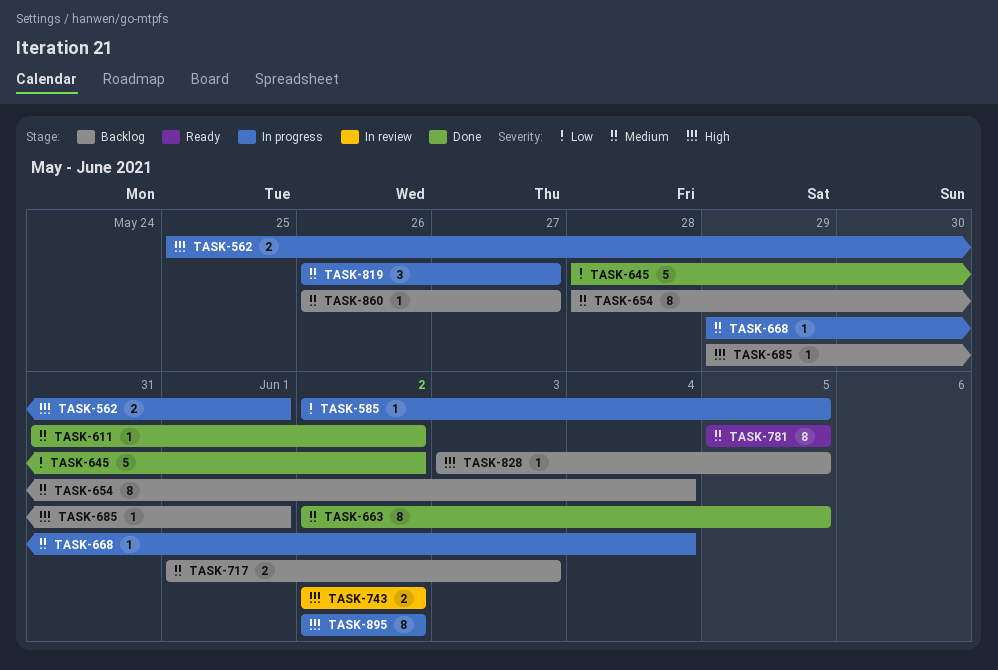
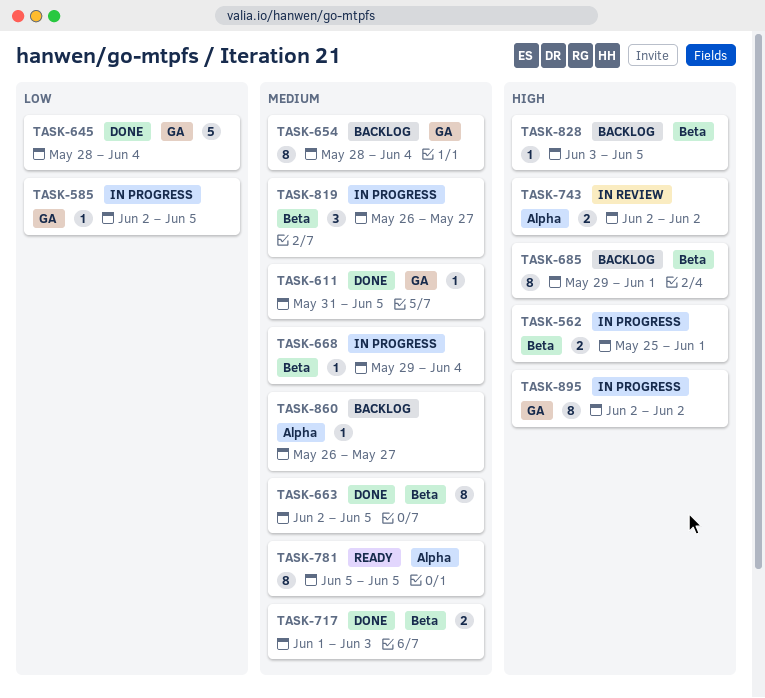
TASK-611, due: Jun 2 -> Jun 5
TASK-645, due: Jun 2 -> Jun 4
TASK-685, estimate: 1 -> 8
TASK-717, status: Backlog -> Done

